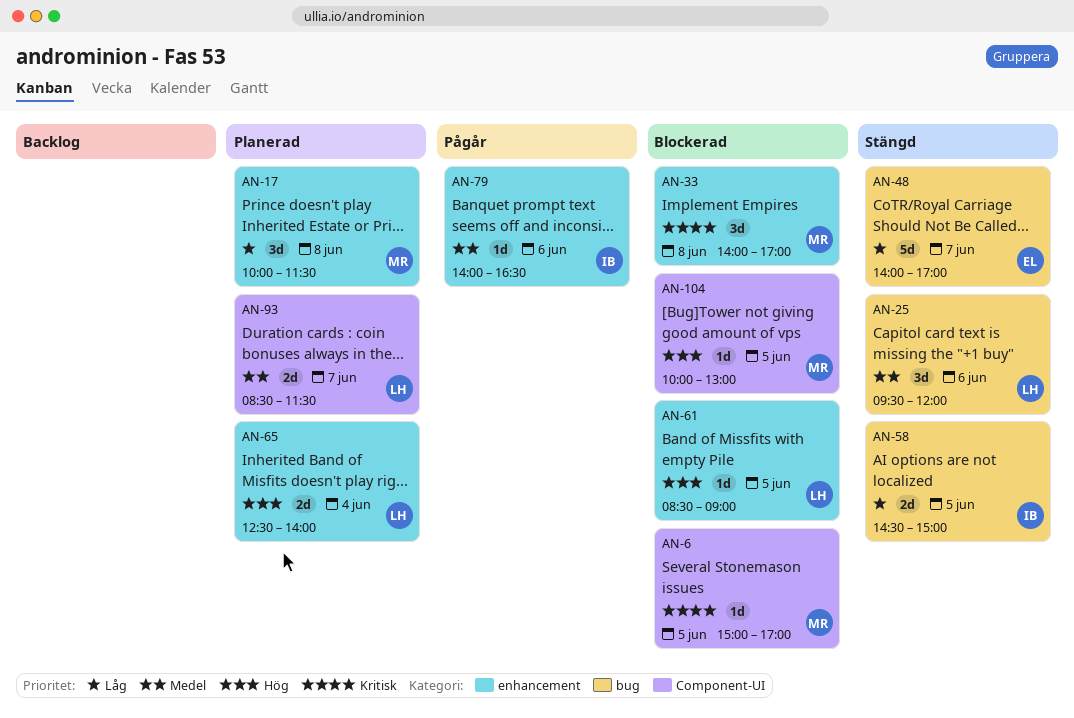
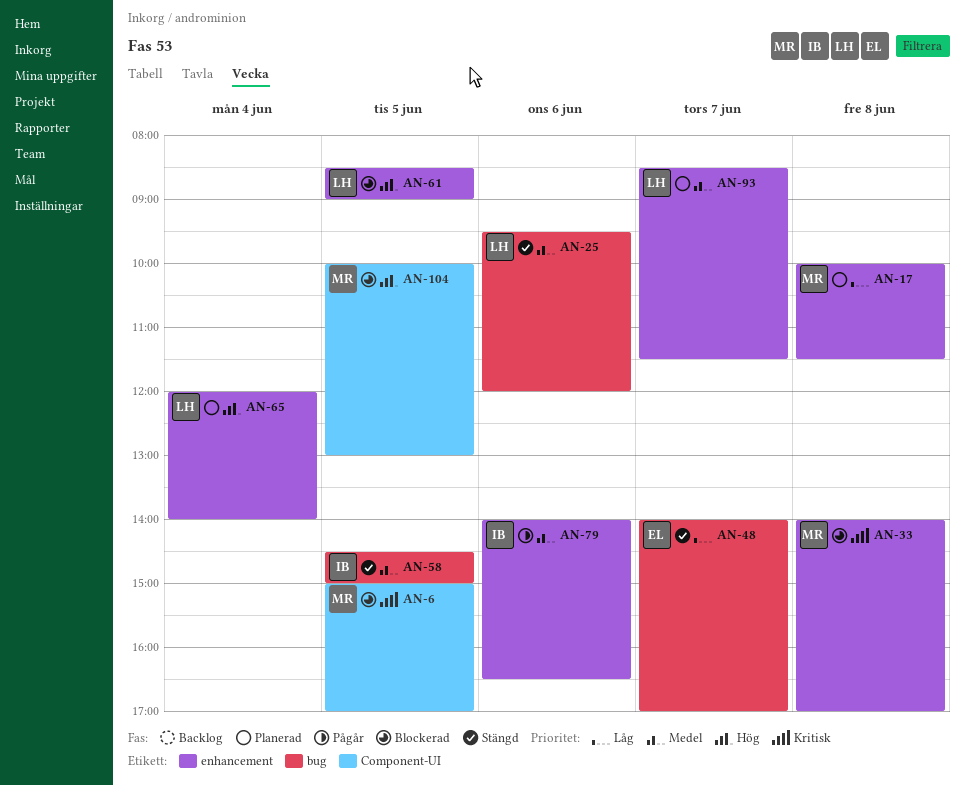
AN-58, priority: Låg -> Medel
AN-65, begins: 12:30 -> 12:00
AN-93, label: Component-UI -> enhancement

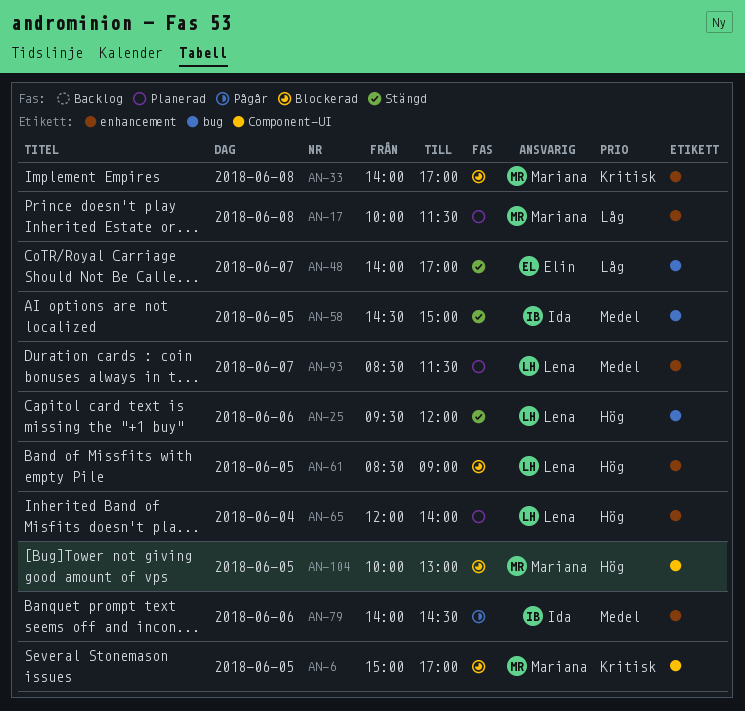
AN-25, priority: Medel -> Hög
AN-79, ends: 16:30 -> 14:30

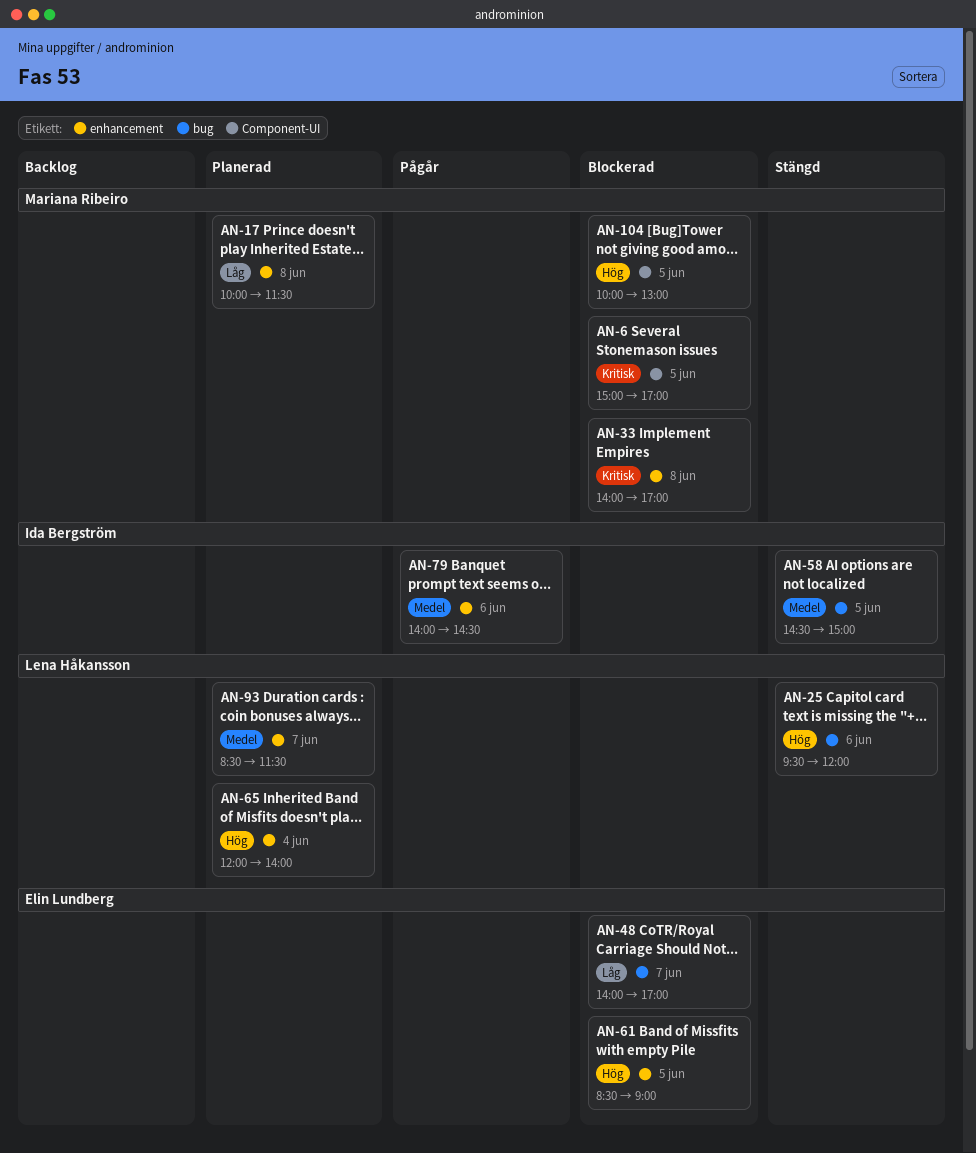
AN-48, status: Stängd -> Blockerad
AN-61, owner: Lena Håkansson -> Elin Lundberg

